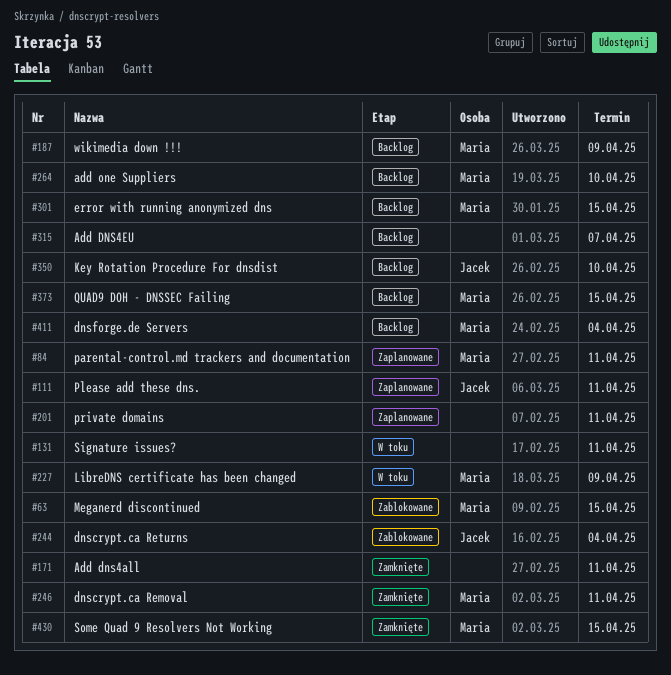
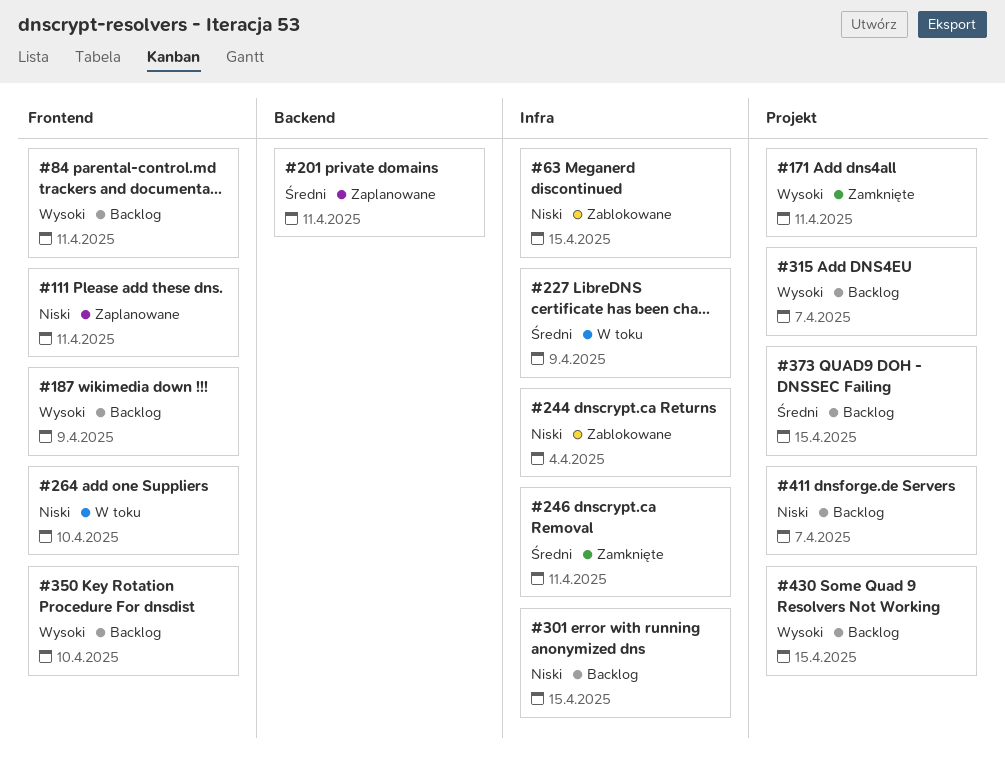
#84, status: Zaplanowane -> Backlog
#131: present -> none
#264, status: Backlog -> W toku
#411, due: Apr 4 -> Apr 7
#430, status: Zamknięte -> Backlog

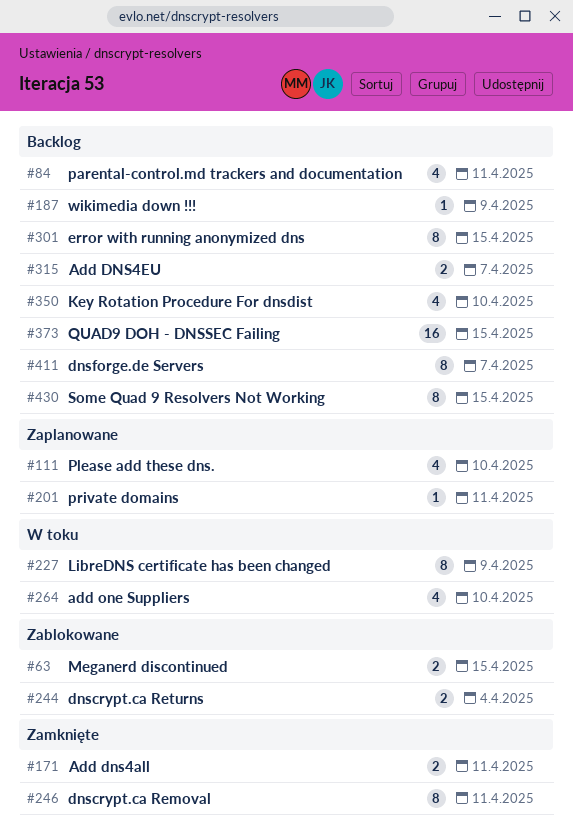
#111, due: Apr 11 -> Apr 10

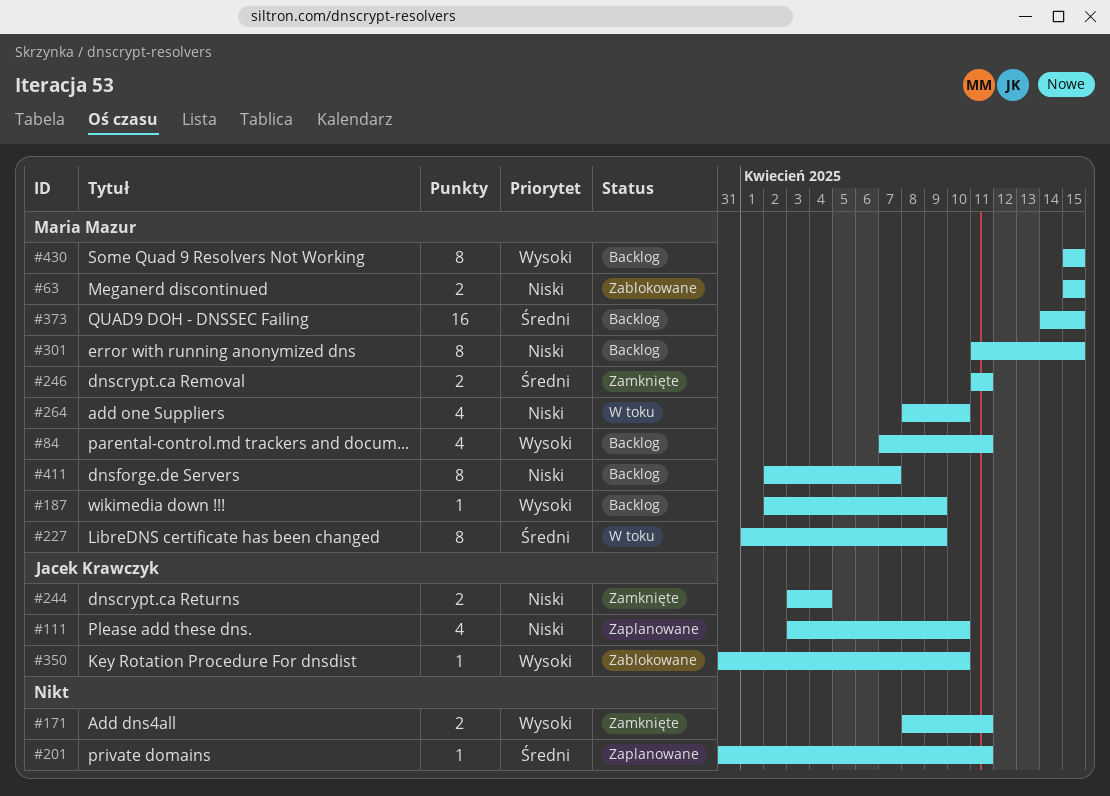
#244, status: Zablokowane -> Zamknięte
#246, estimate: 8 -> 2
#315: present -> none
#350, status: Backlog -> Zablokowane
#350, estimate: 4 -> 1

